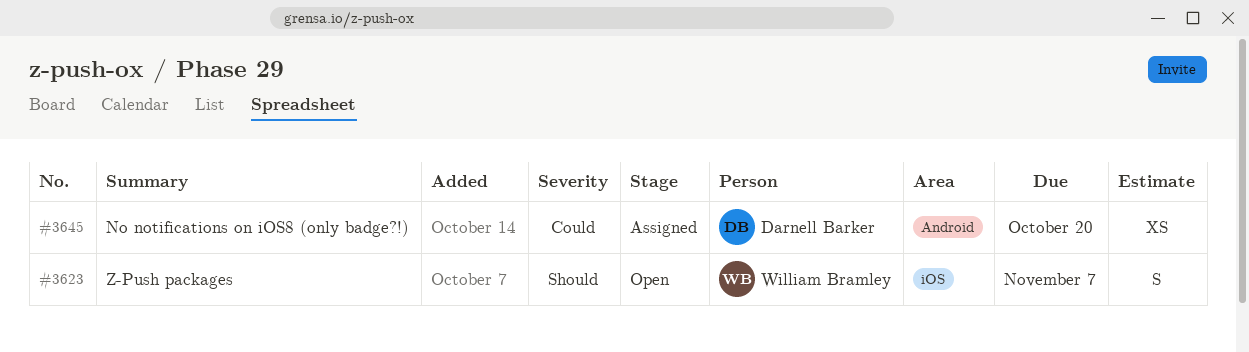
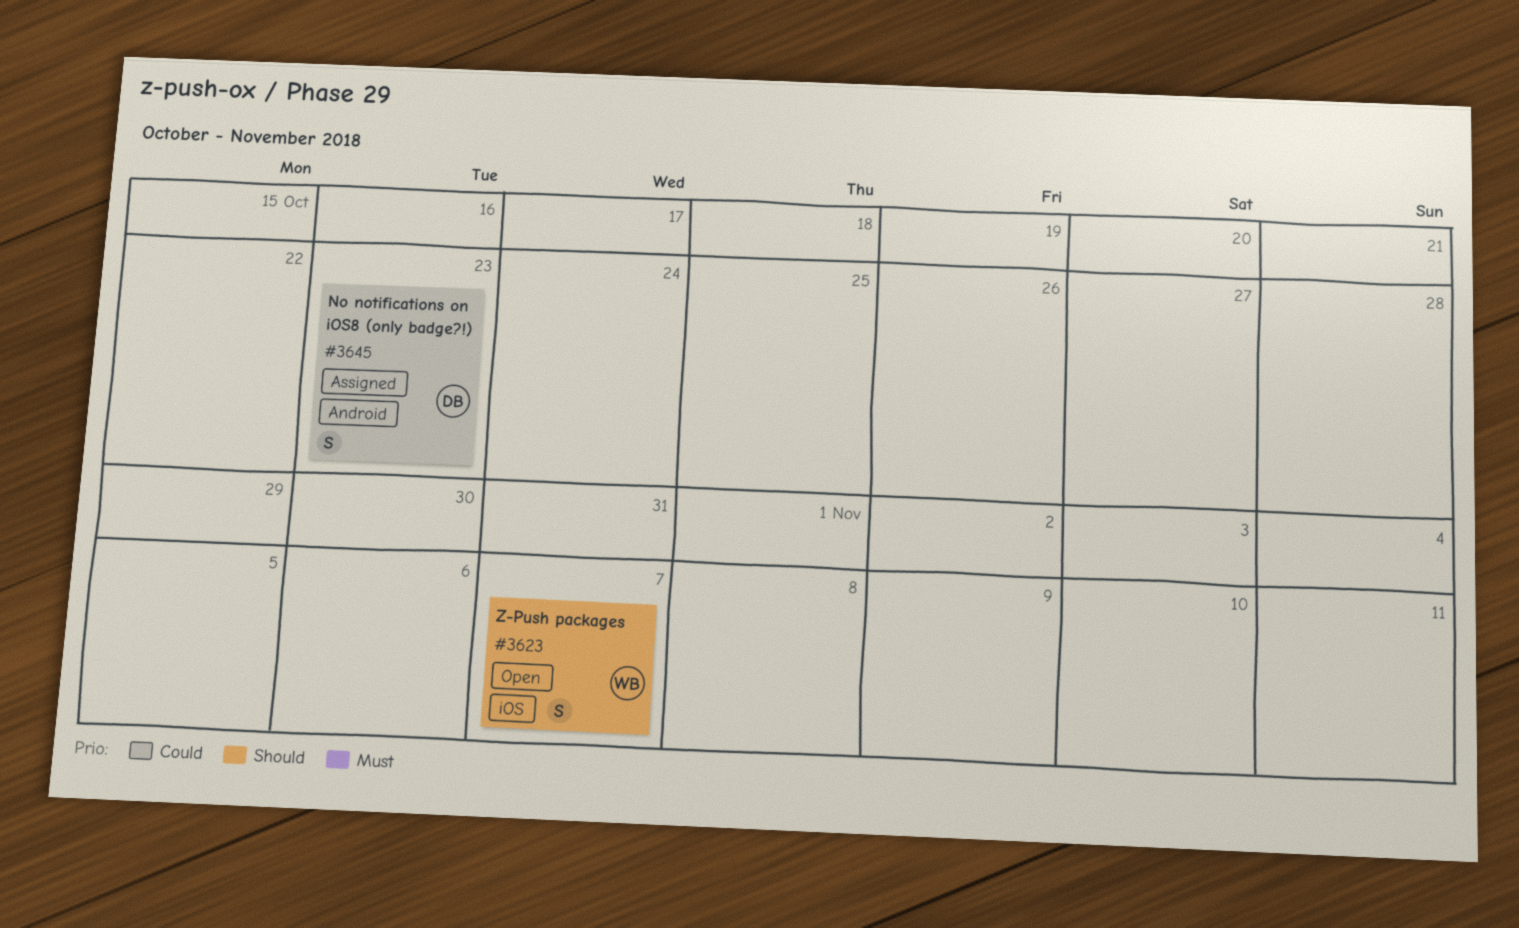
#3645, estimate: XS -> S
#3645, due: Oct 20 -> Oct 23

